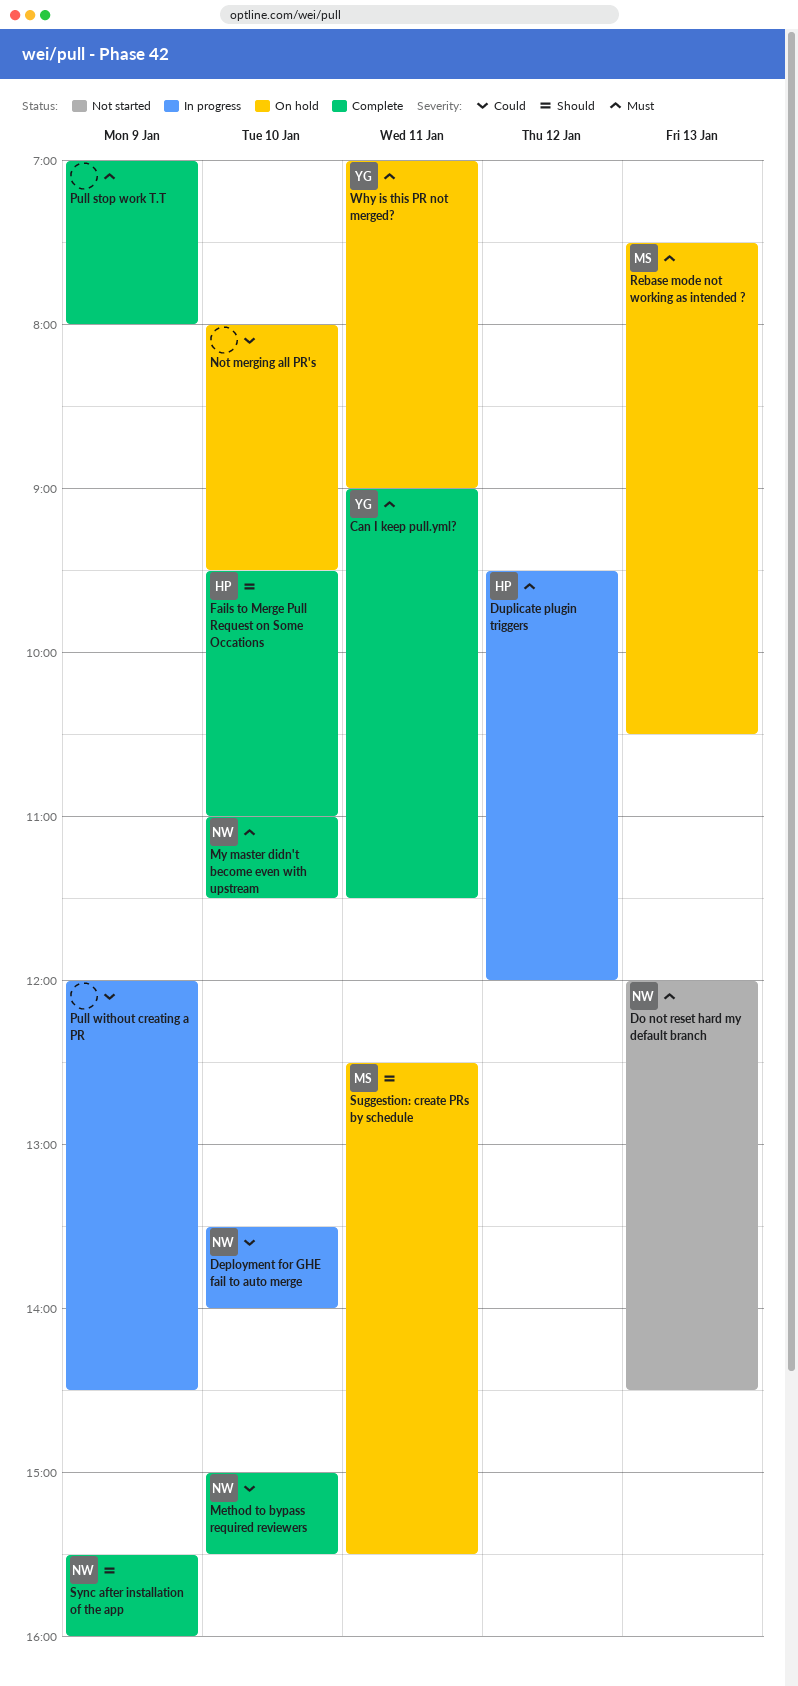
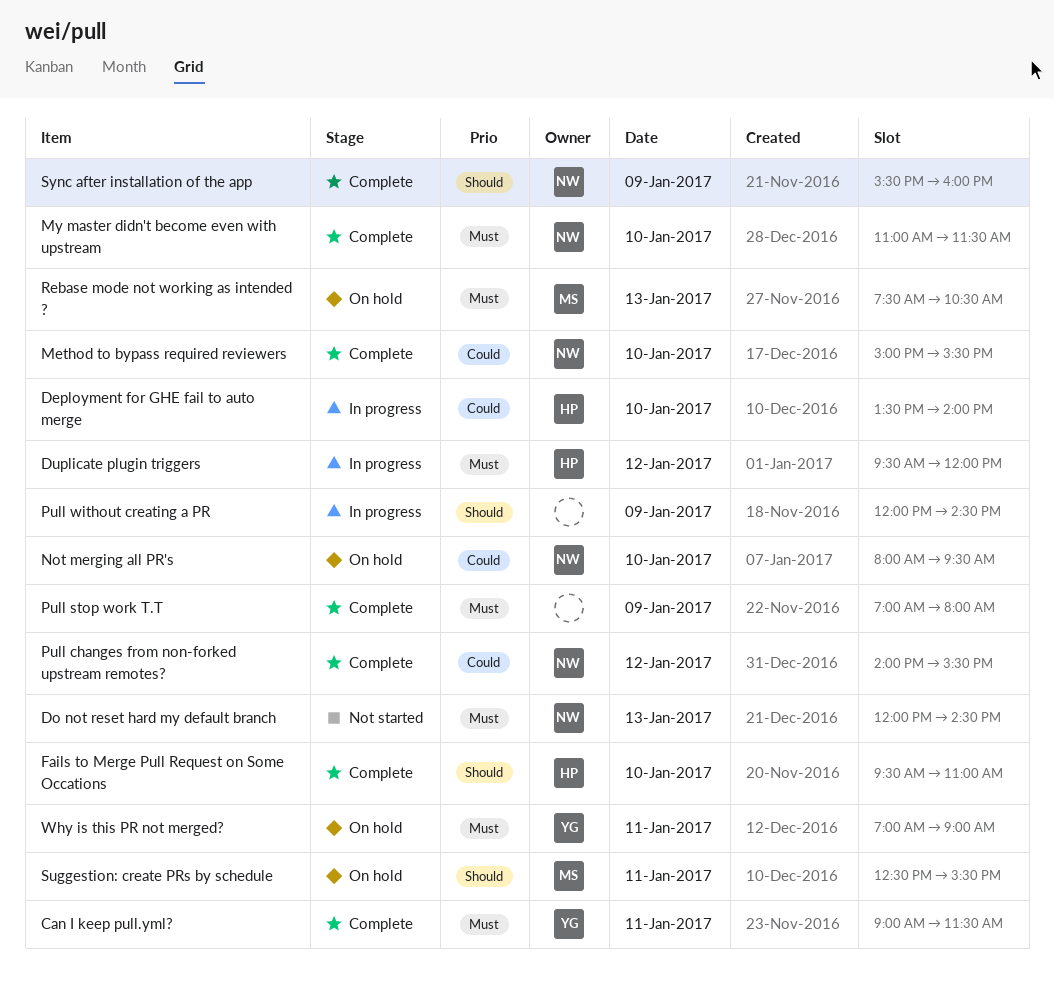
Deployment for GHE fail to auto merge, owner: NW -> HP
Not merging all PR's, owner: none -> NW
Pull changes from non-forked upstream remotes?: none -> present
Pull without creating a PR, priority: Could -> Should

